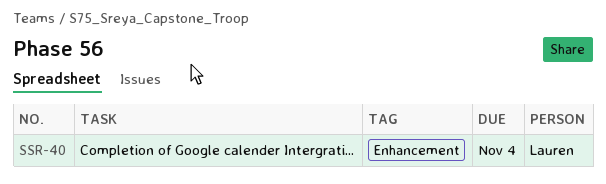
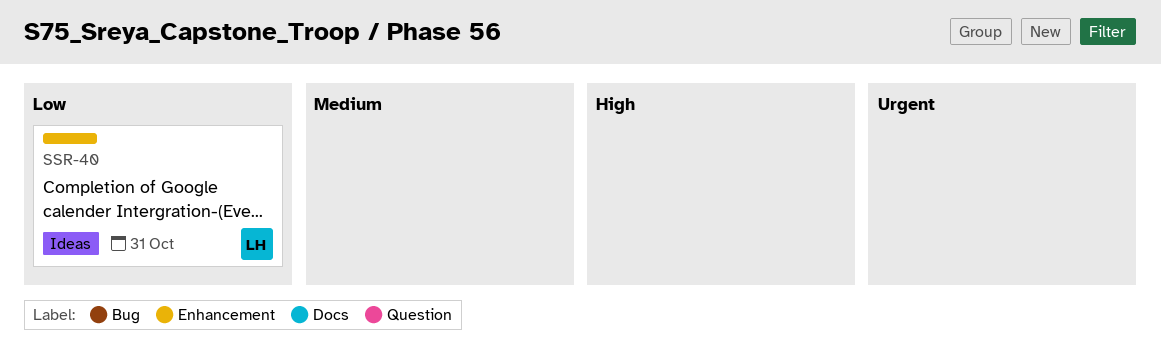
SSR-40, due: Nov 4 -> Oct 31

